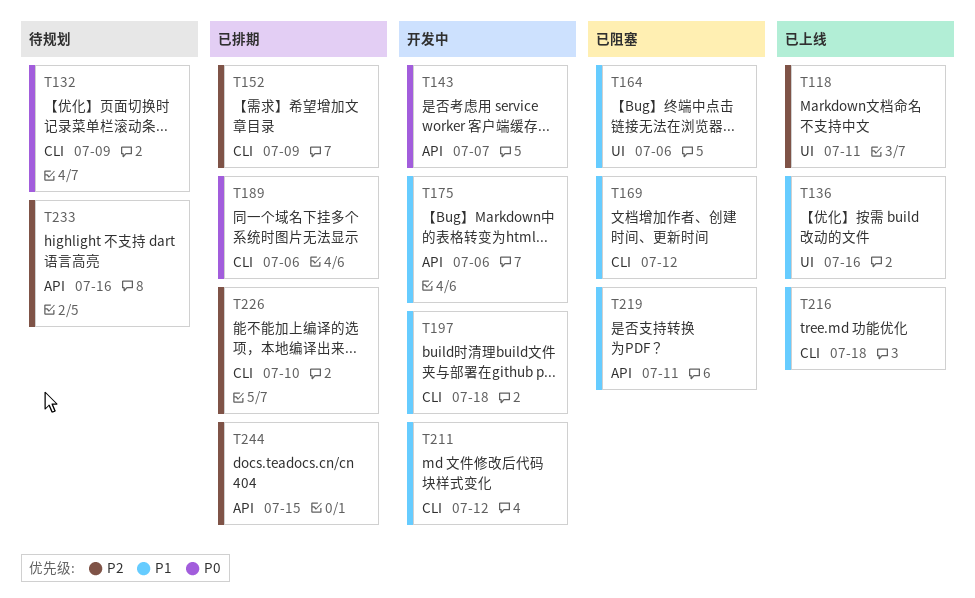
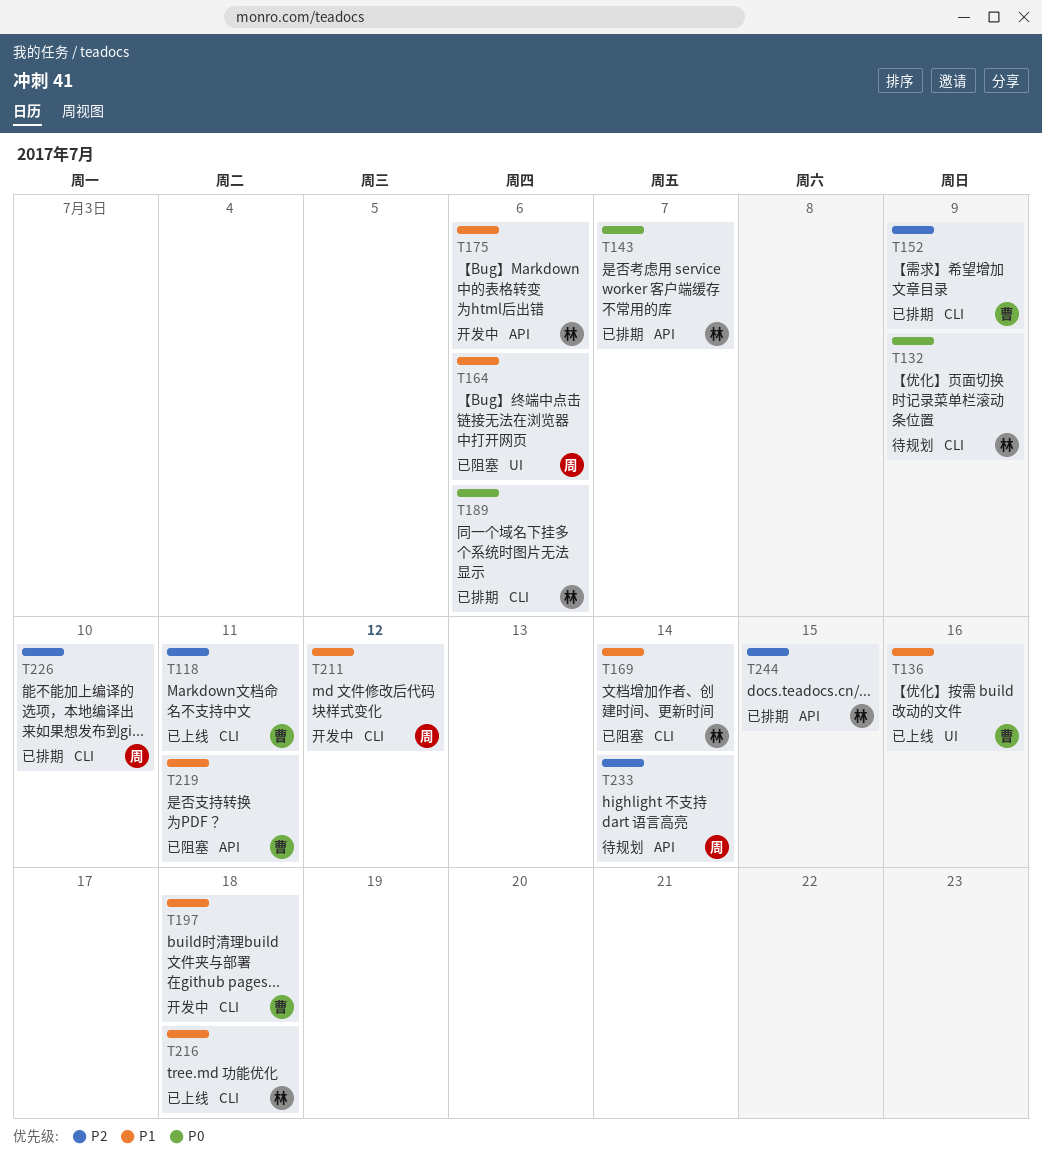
T118, label: UI -> CLI
T143, status: 开发中 -> 已排期
T169, due: Jul 12 -> Jul 14
T233, due: Jul 16 -> Jul 14

